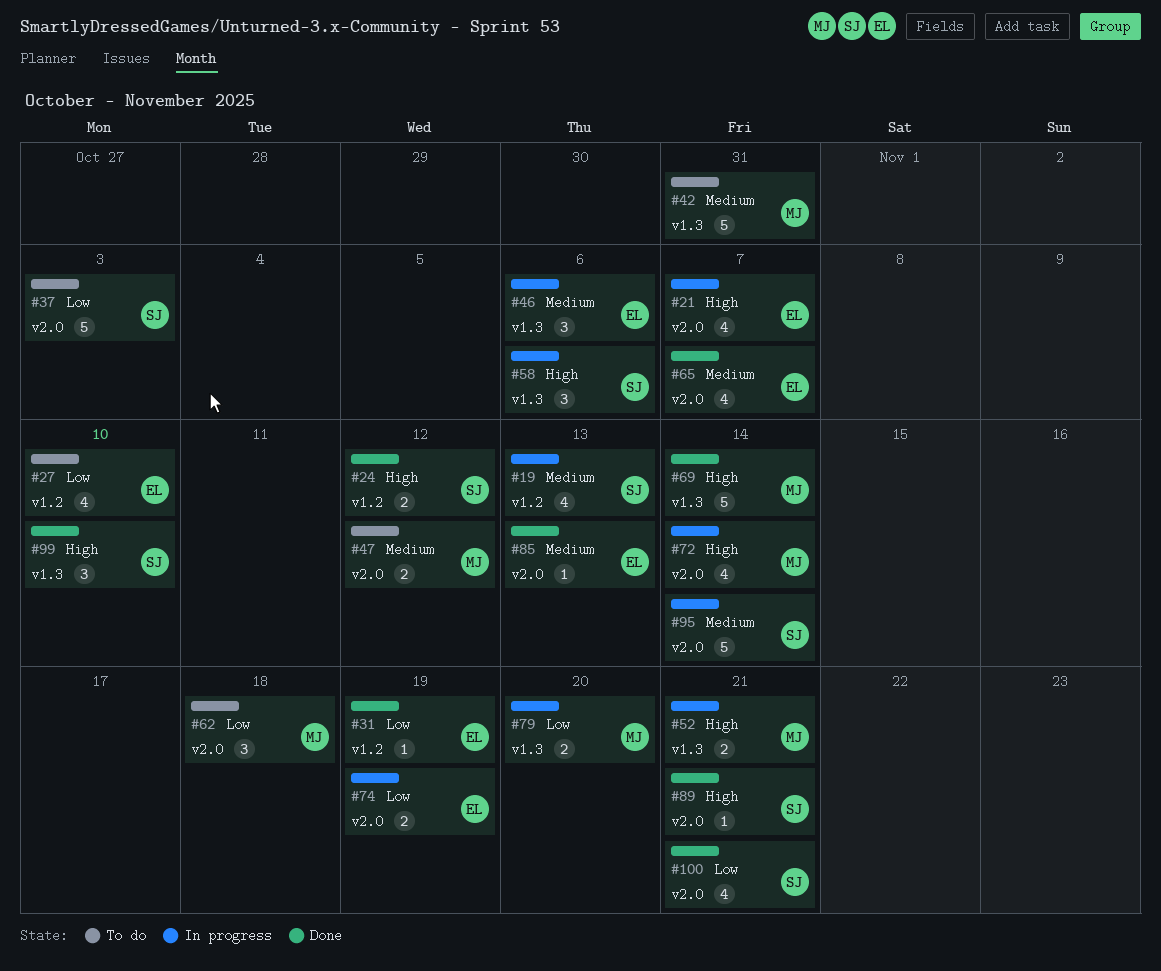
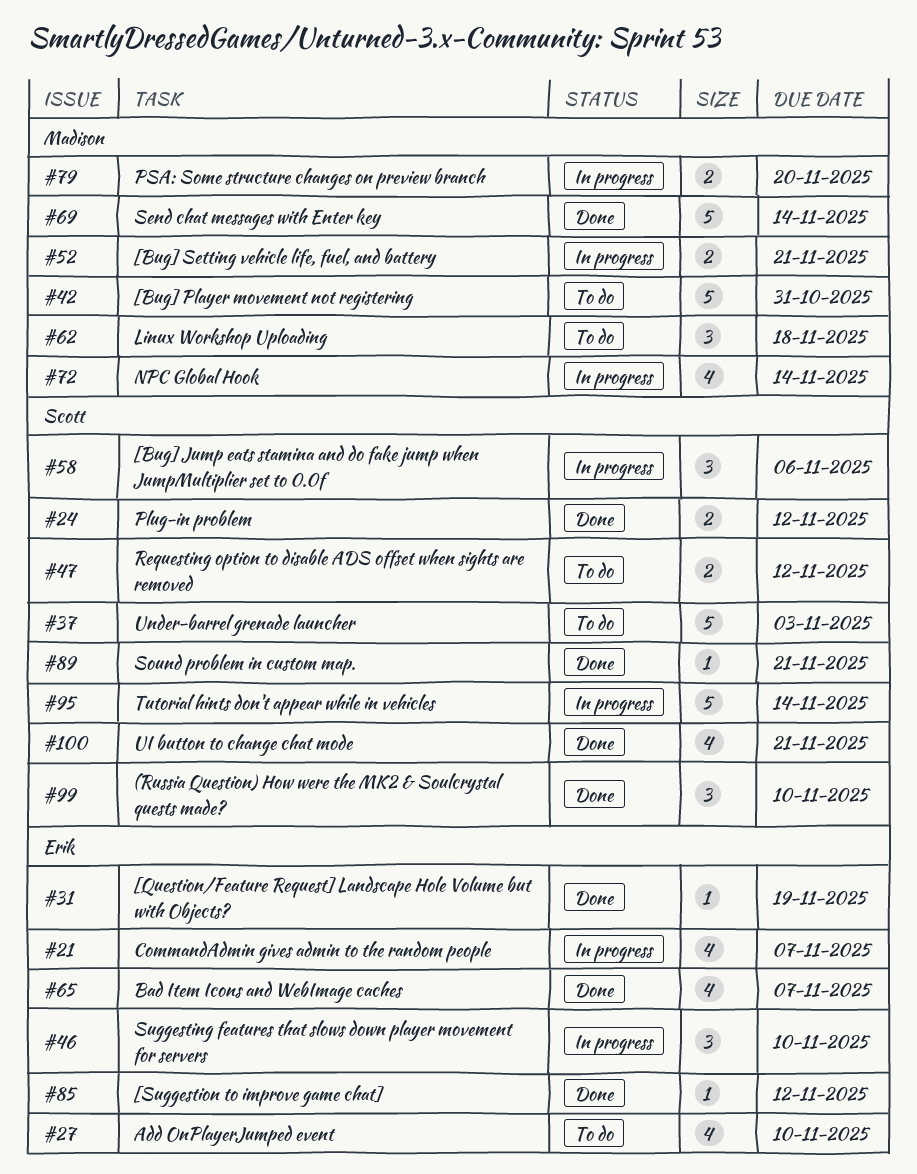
#19: present -> none
#46, due: Nov 6 -> Nov 10
#47, owner: Madison -> Scott
#74: present -> none
#85, due: Nov 13 -> Nov 12

